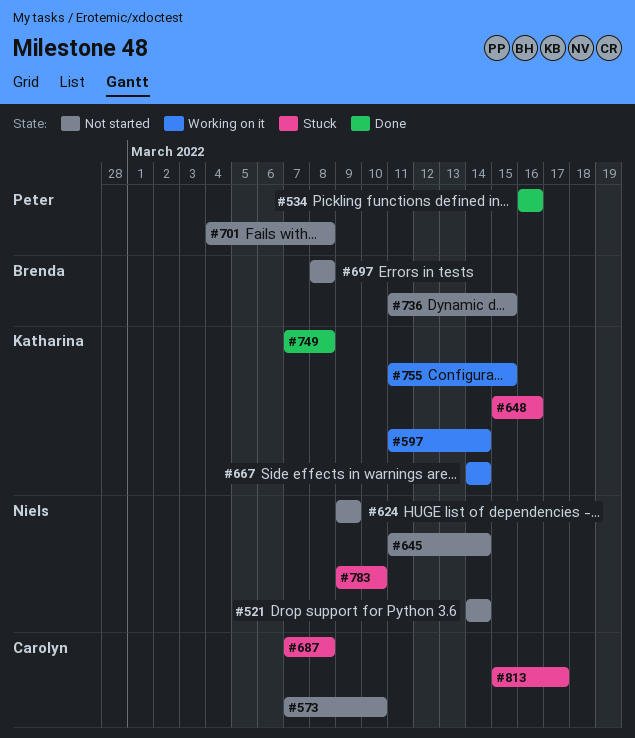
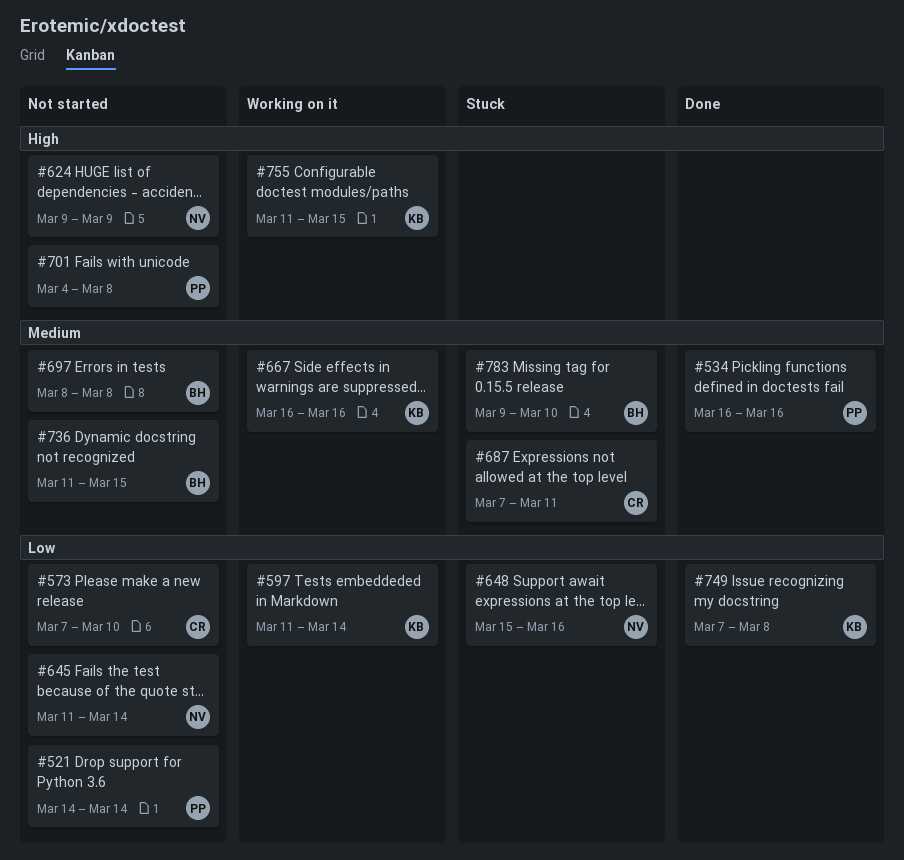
#521, owner: Niels -> Peter
#648, owner: Katharina -> Niels
#667, start: Mar 14 -> Mar 16
#667, due: Mar 14 -> Mar 16
#687, due: Mar 8 -> Mar 11
#783, owner: Niels -> Brenda
#813: present -> none

